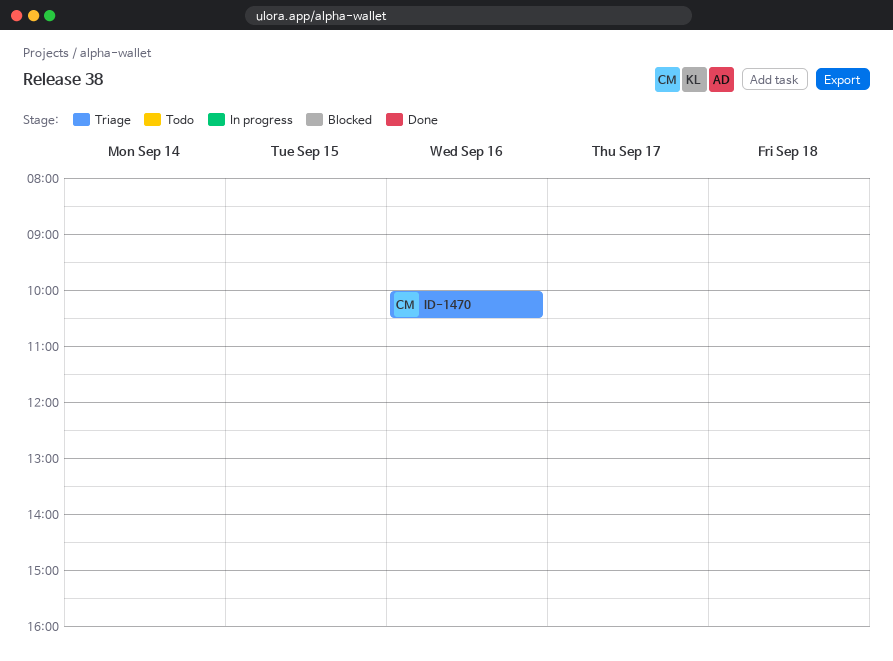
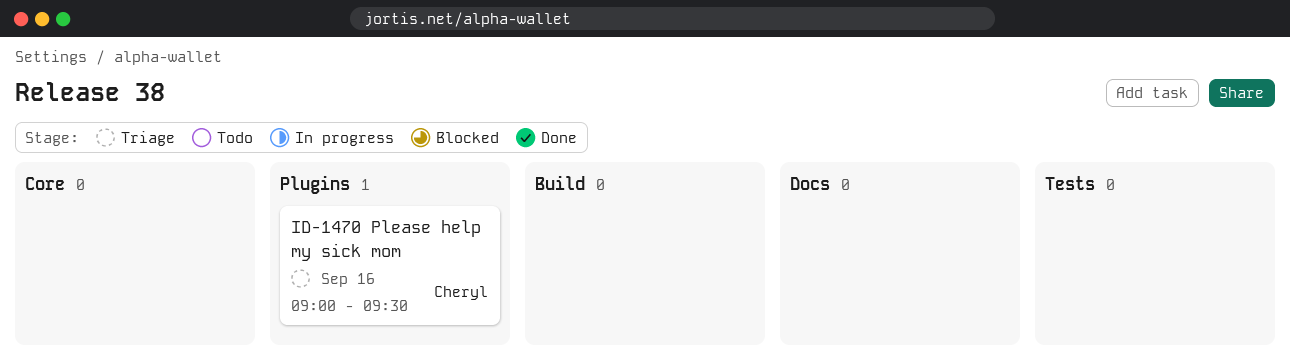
ID-1470, begins: 10:00 -> 09:00
ID-1470, ends: 10:30 -> 09:30

